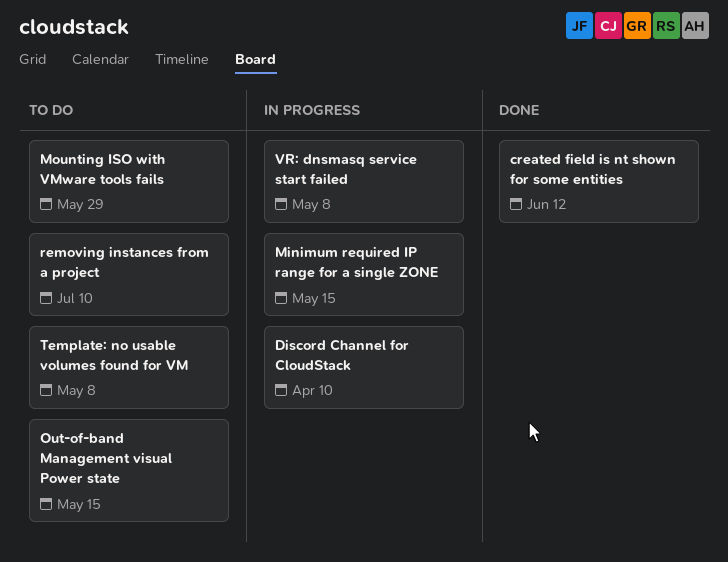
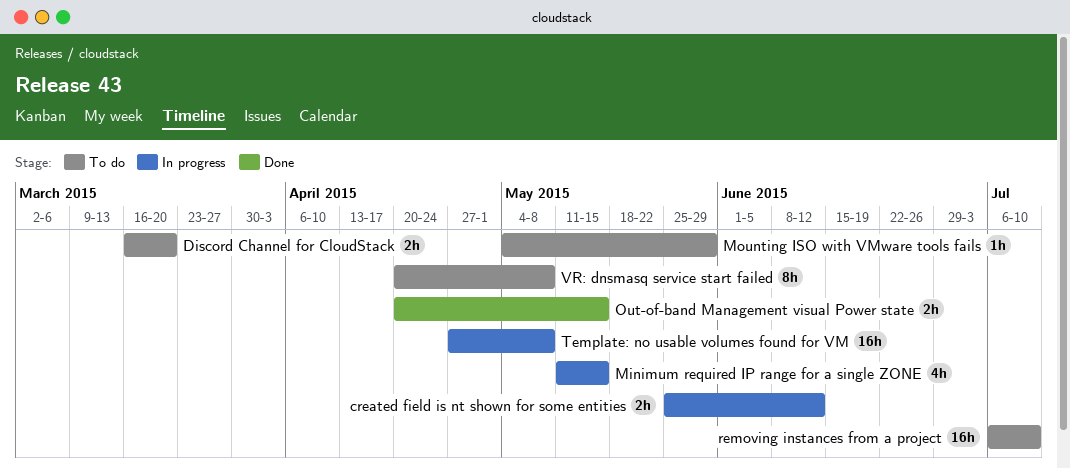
created field is nt shown for some entities, status: Done -> In progress
Discord Channel for CloudStack, status: In progress -> To do
Discord Channel for CloudStack, due: Apr 10 -> Mar 20
Out-of-band Management visual Power state, status: To do -> Done
Template: no usable volumes found for VM, status: To do -> In progress
VR: dnsmasq service start failed, status: In progress -> To do

